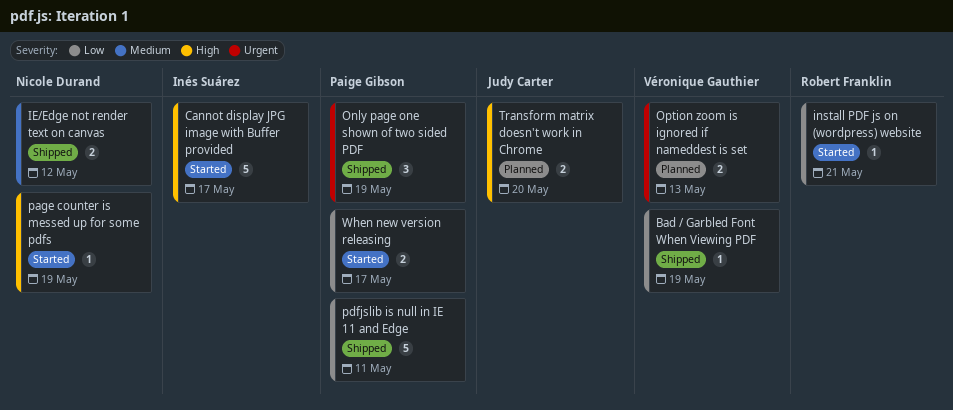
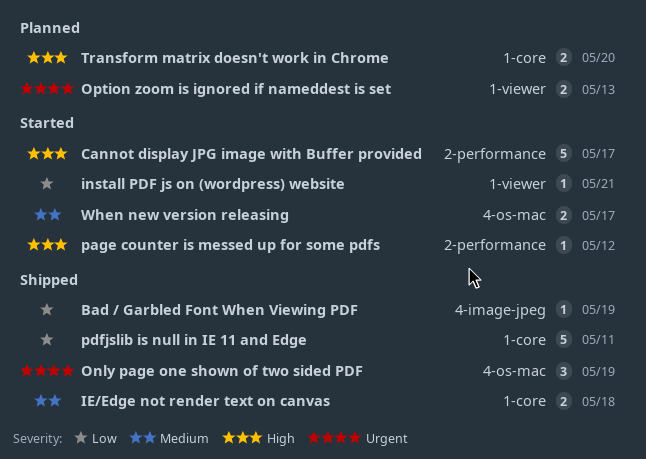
IE/Edge not render text on canvas, due: May 12 -> May 18
page counter is messed up for some pdfs, due: May 19 -> May 12
When new version releasing, priority: Low -> Medium

